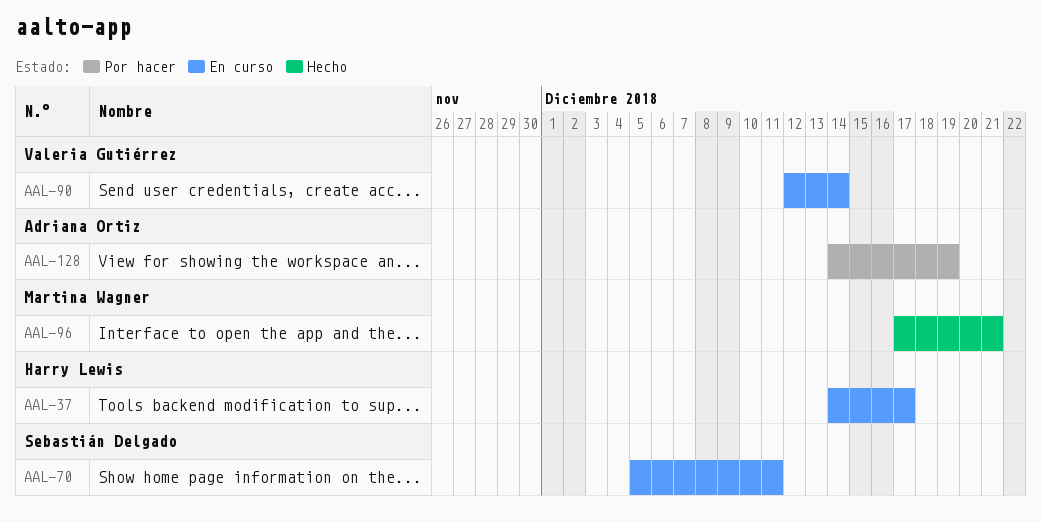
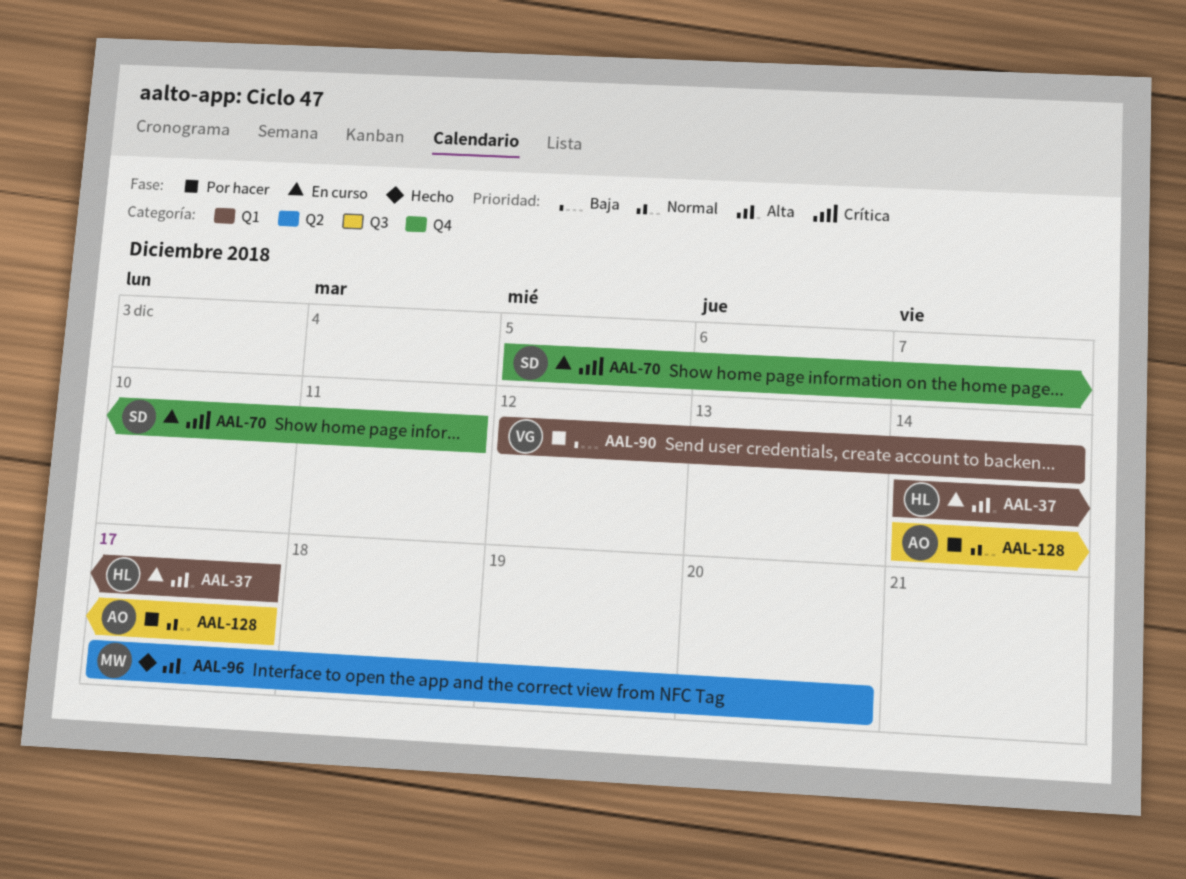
AAL-90, status: En curso -> Por hacer
AAL-96, due: Dec 21 -> Dec 20
AAL-128, due: Dec 19 -> Dec 17

